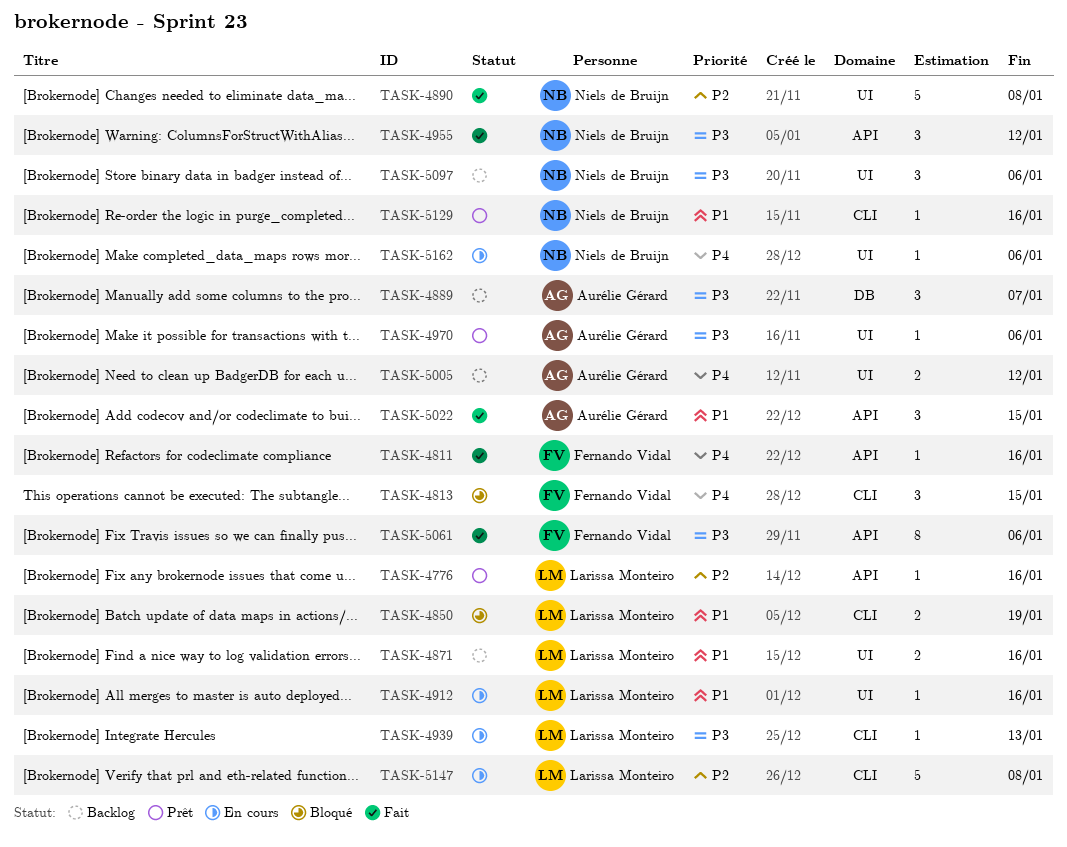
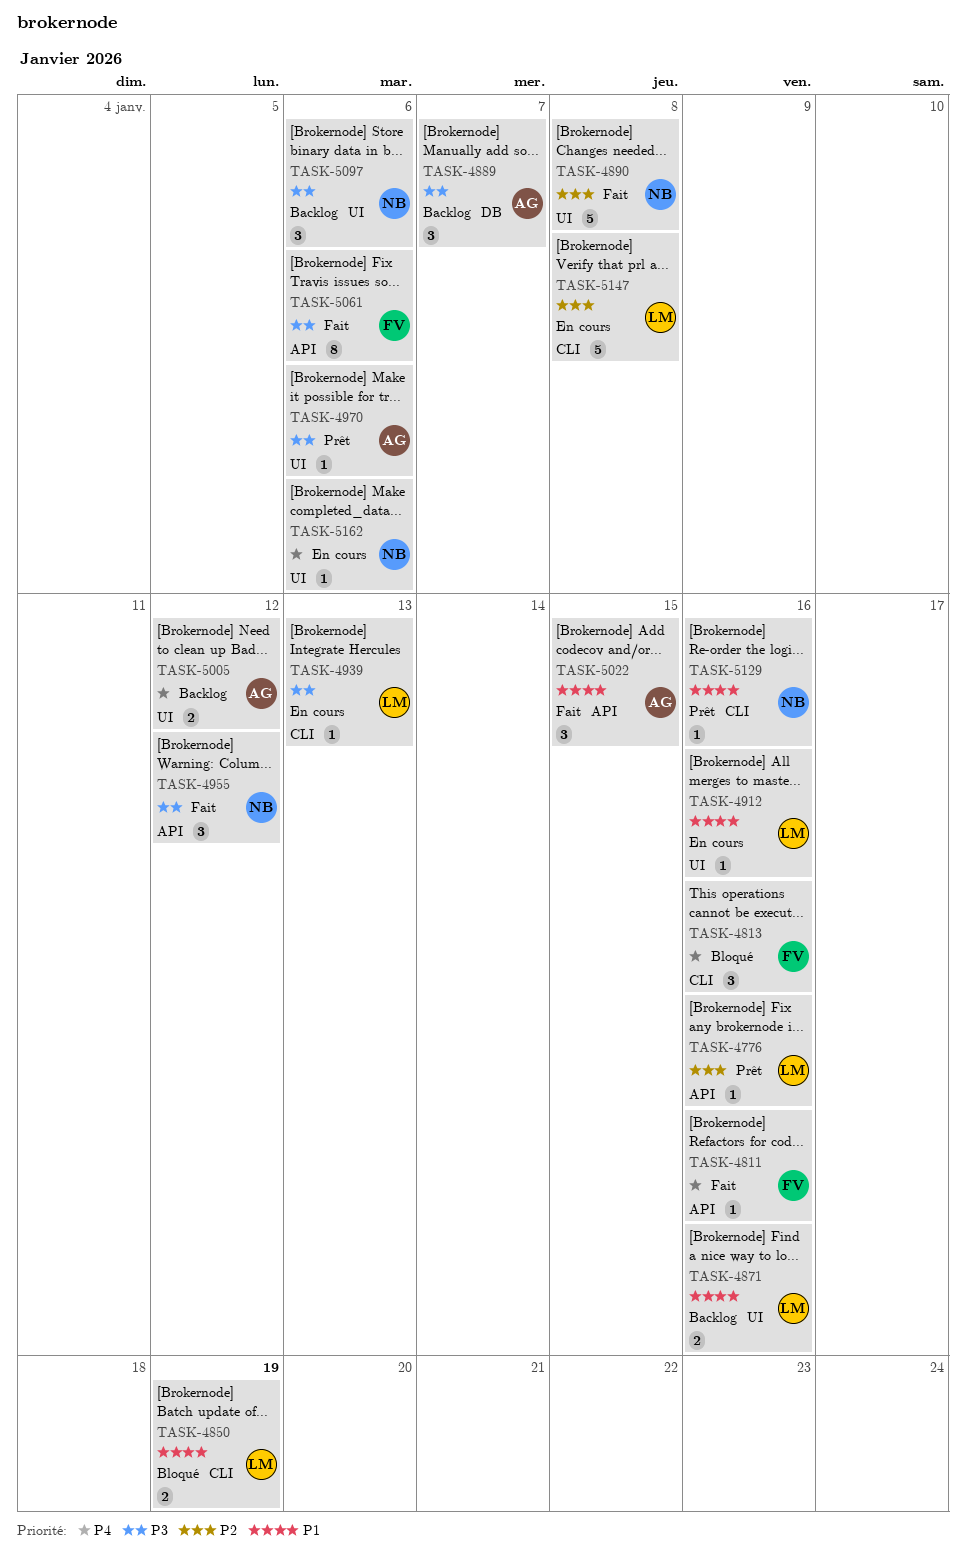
TASK-4813, due: Jan 15 -> Jan 16

